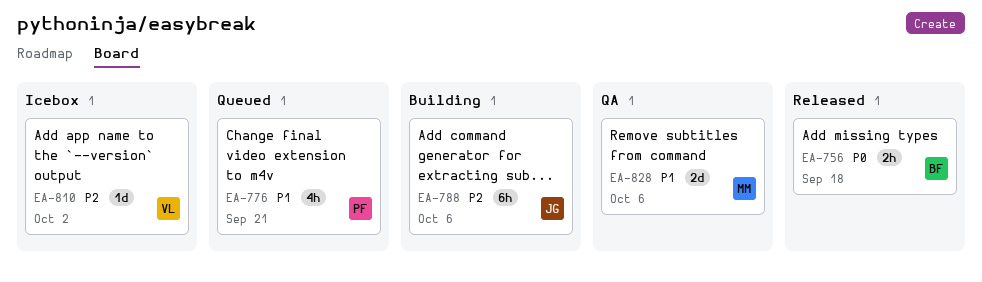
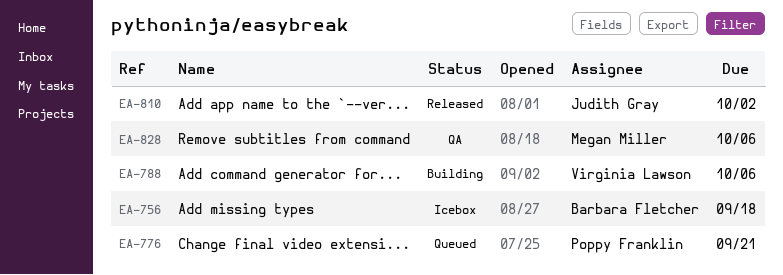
EA-756, status: Released -> Icebox
EA-788, owner: Judith Gray -> Virginia Lawson
EA-810, status: Icebox -> Released
EA-810, owner: Virginia Lawson -> Judith Gray

